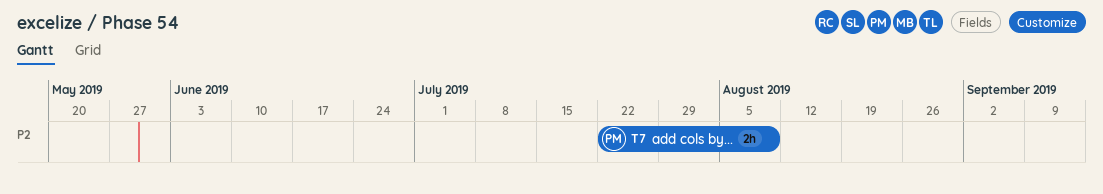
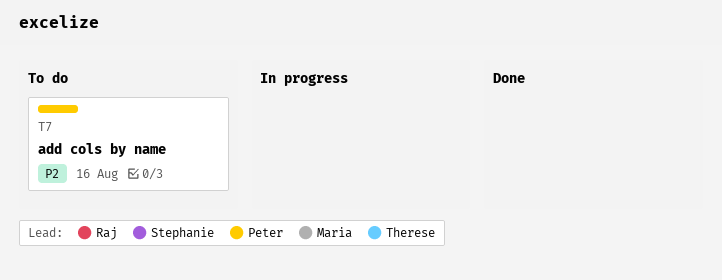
T7, due: Aug 9 -> Aug 16

